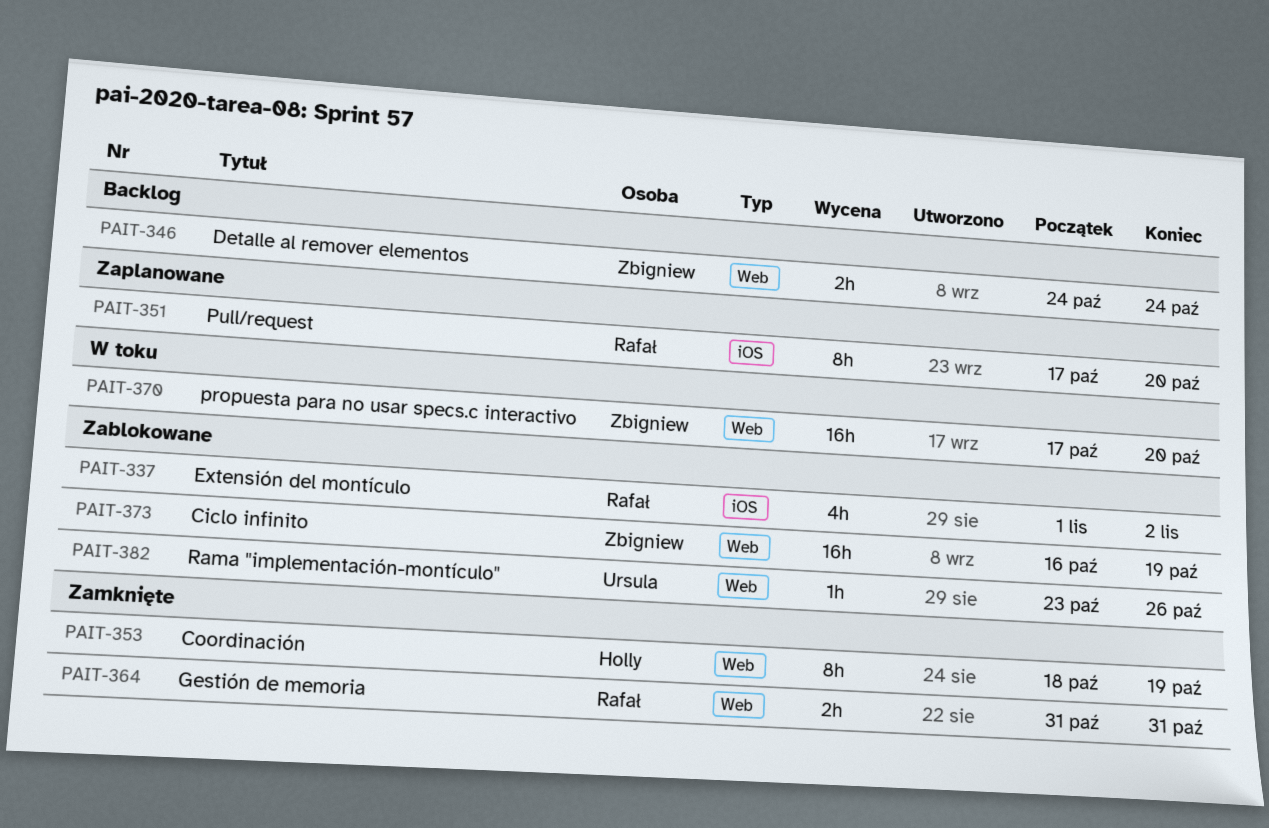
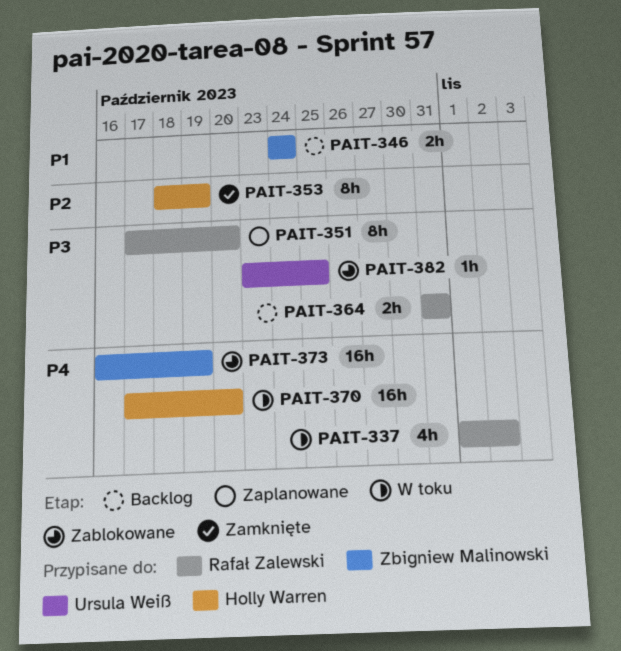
PAIT-337, status: Zablokowane -> W toku
PAIT-364, status: Zamknięte -> Backlog
PAIT-370, owner: Zbigniew Malinowski -> Holly Warren
PAIT-382, due: Oct 26 -> Oct 25

